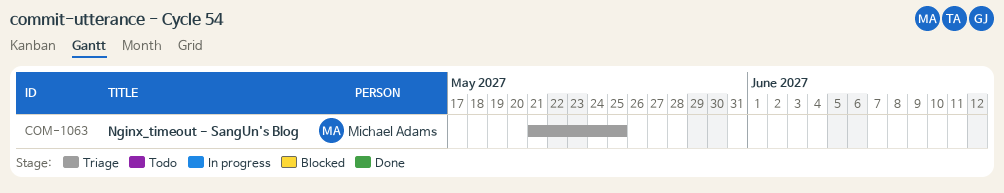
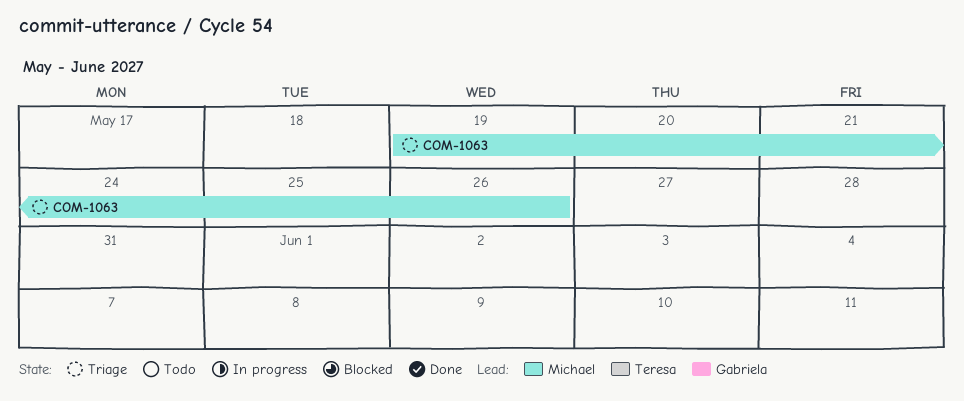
COM-1063, start: May 21 -> May 19
COM-1063, due: May 25 -> May 26

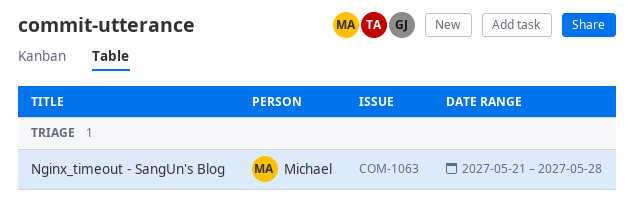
COM-1063, start: May 19 -> May 21
COM-1063, due: May 26 -> May 28

